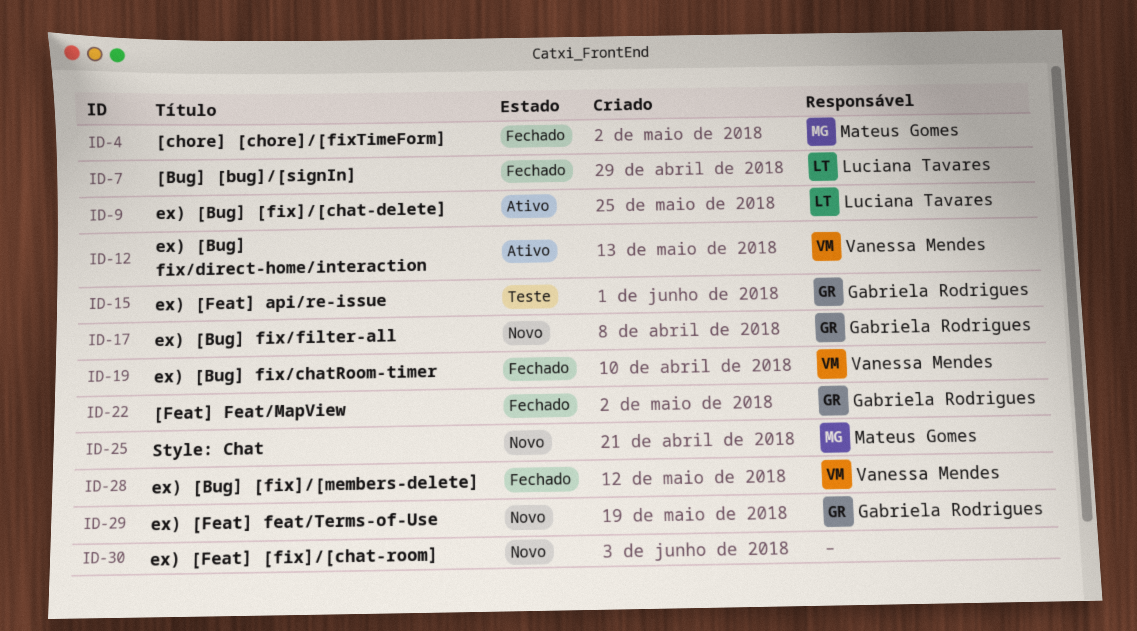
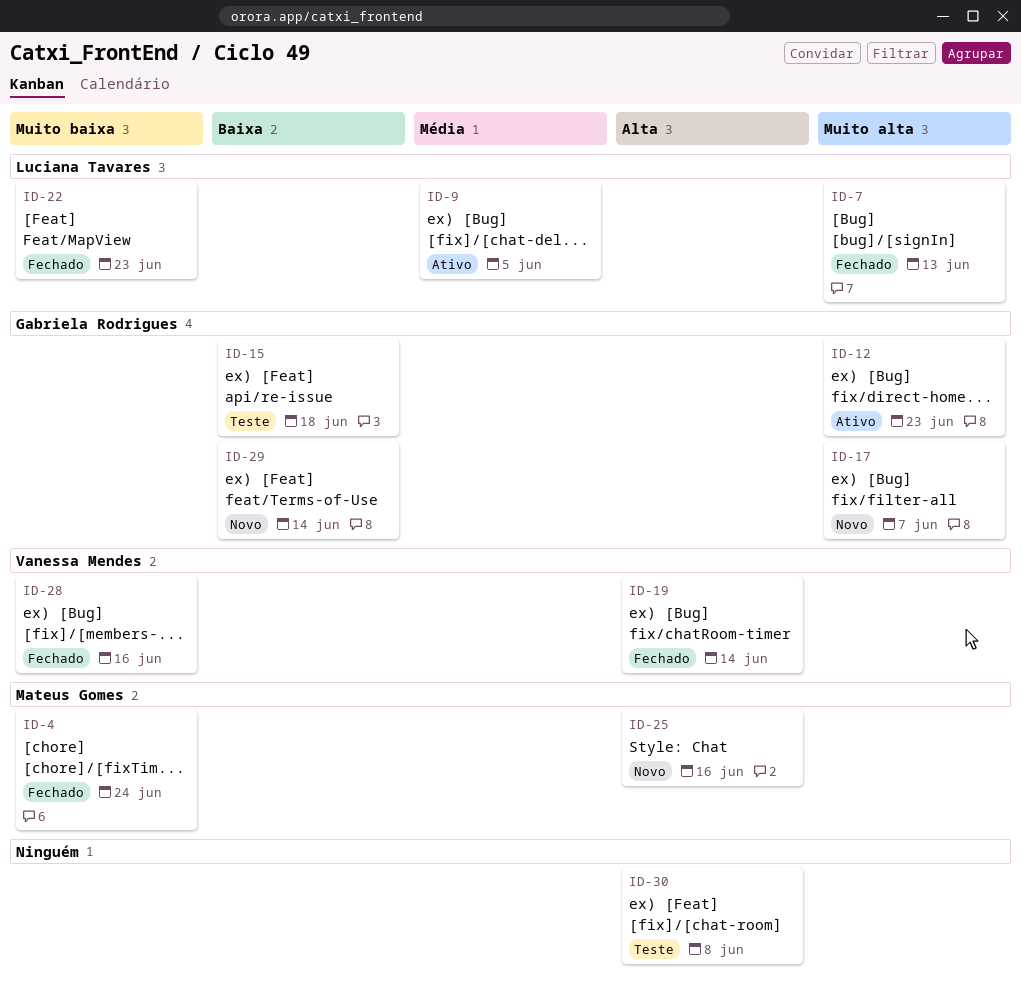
ID-12, owner: Vanessa Mendes -> Gabriela Rodrigues
ID-22, owner: Gabriela Rodrigues -> Luciana Tavares
ID-30, status: Novo -> Teste

